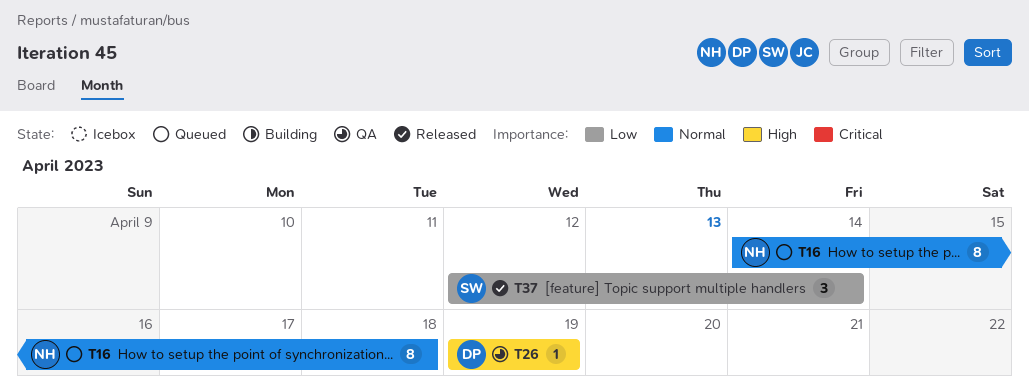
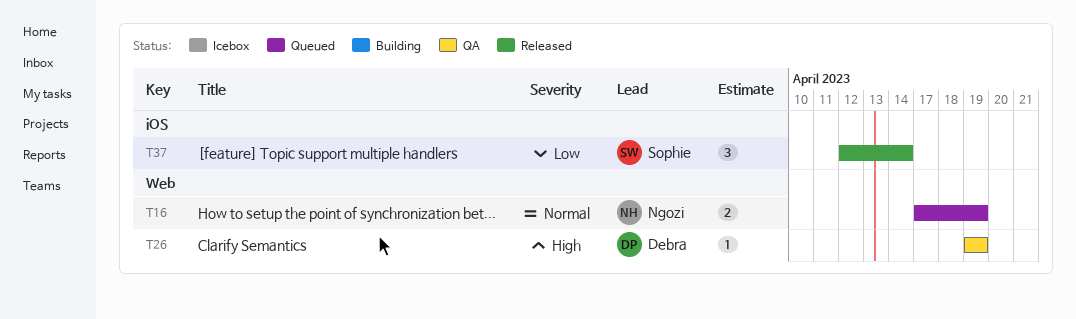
T16, estimate: 8 -> 2
T16, start: Apr 14 -> Apr 17
T16, due: Apr 18 -> Apr 19

